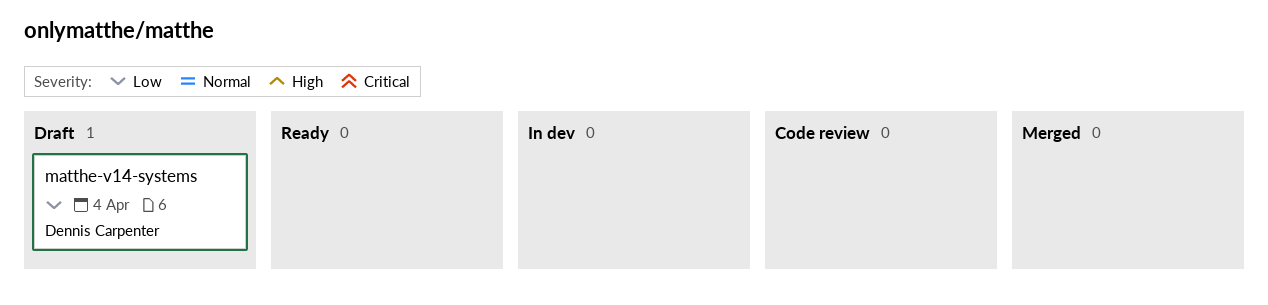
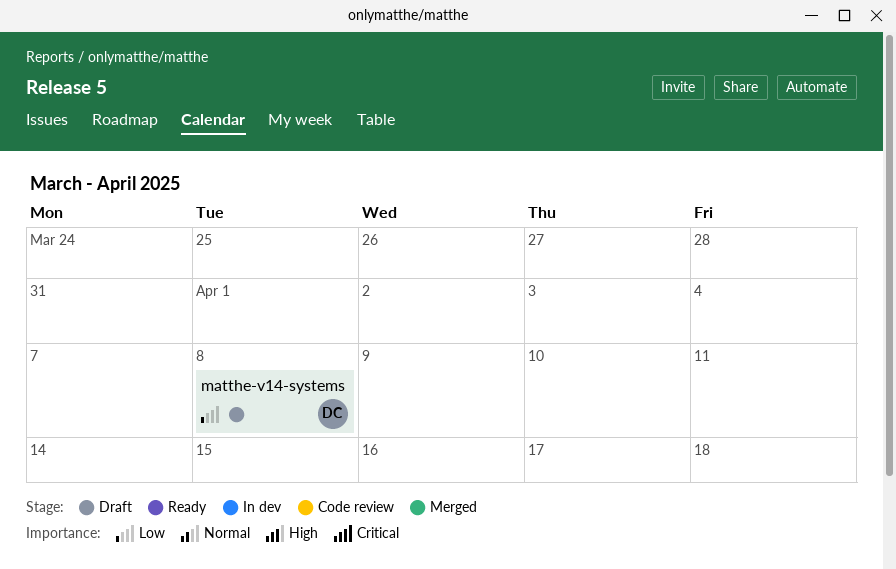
matthe-v14-systems, due: Apr 4 -> Apr 8

